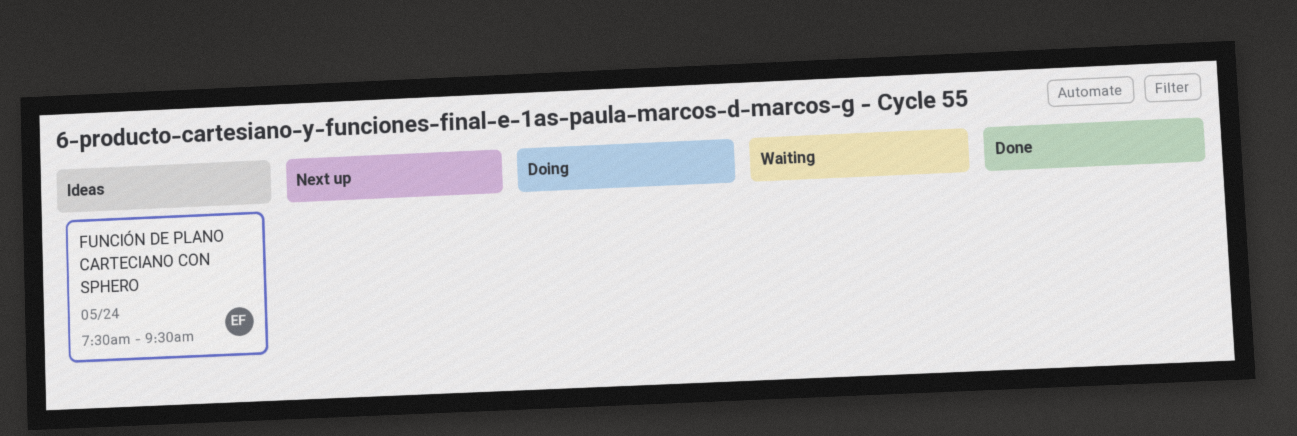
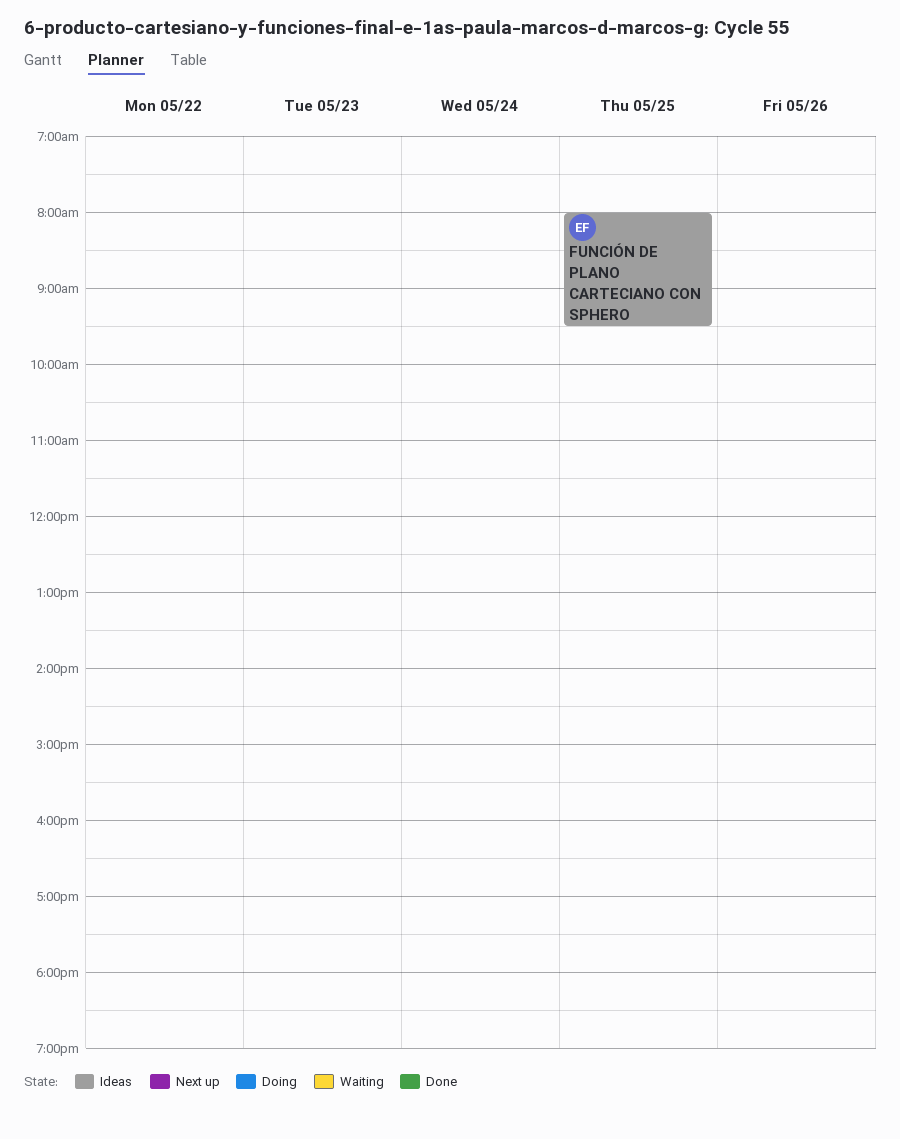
FUNCIÓN DE PLANO CARTECIANO CON SPHERO, day: May 24 -> May 25
FUNCIÓN DE PLANO CARTECIANO CON SPHERO, begins: 07:30 -> 08:00

